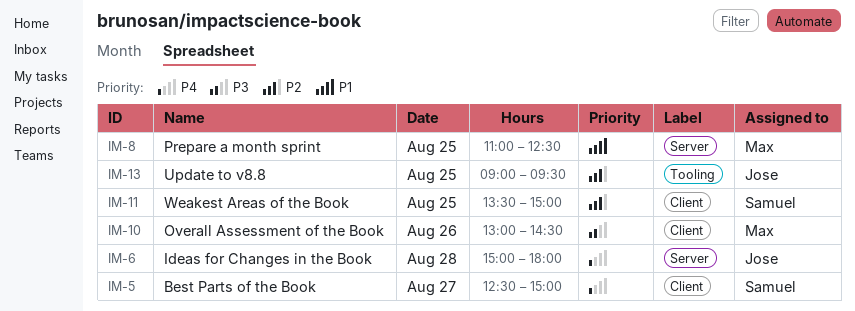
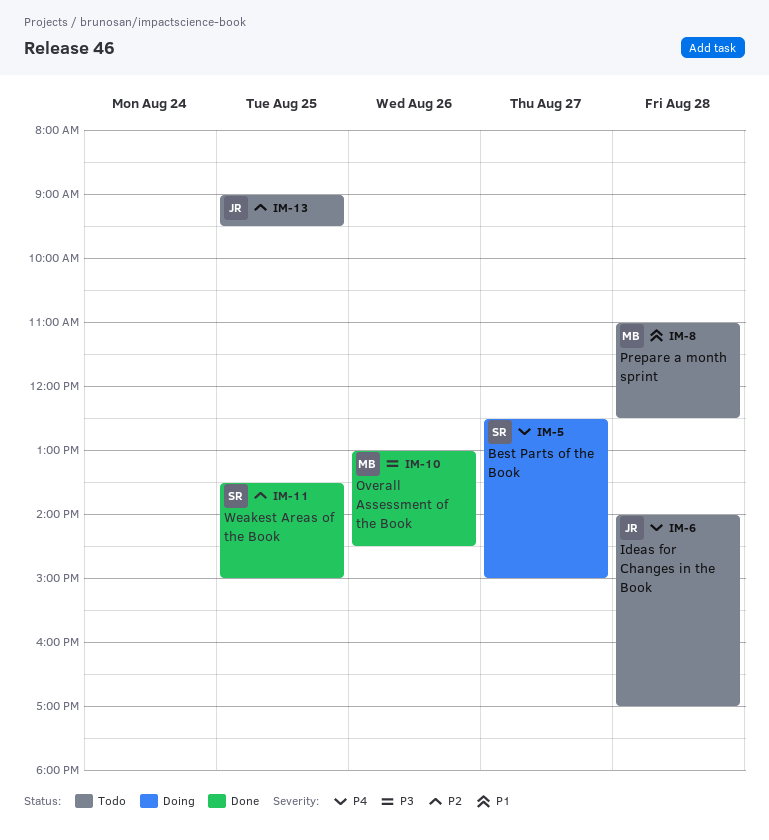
IM-6, begins: 15:00 -> 14:00
IM-6, ends: 18:00 -> 17:00
IM-8, day: Aug 25 -> Aug 28

